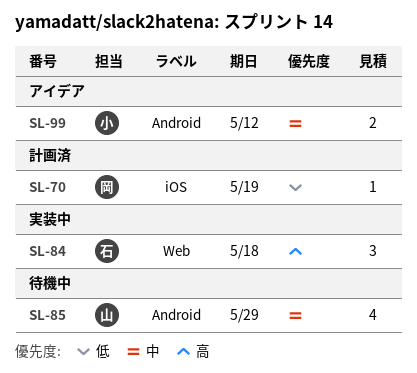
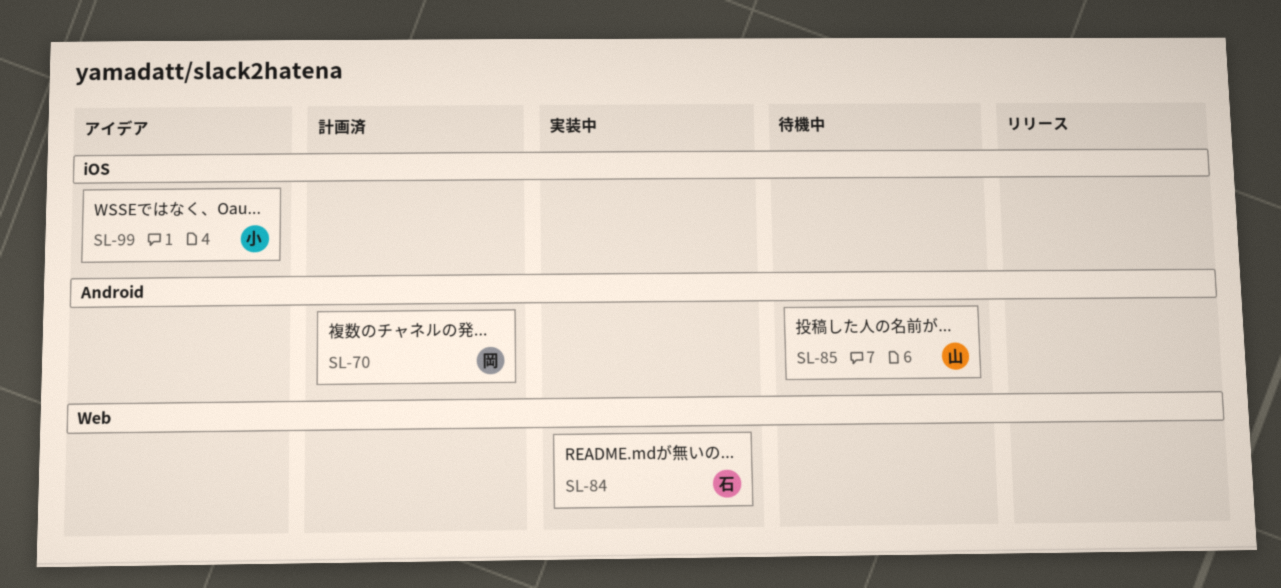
SL-70, label: iOS -> Android
SL-99, label: Android -> iOS

